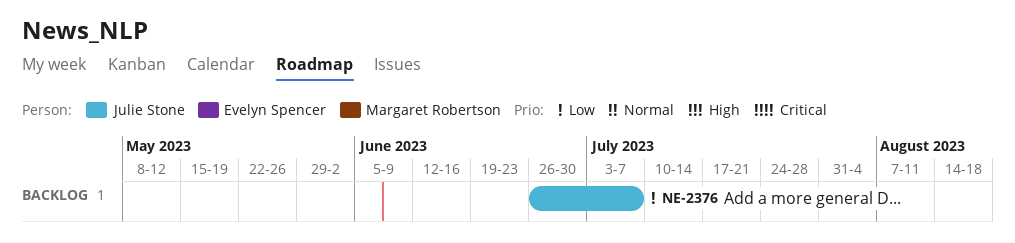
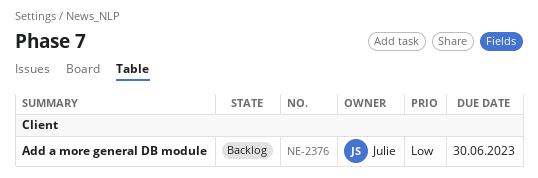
NE-2376, due: Jul 7 -> Jun 30

